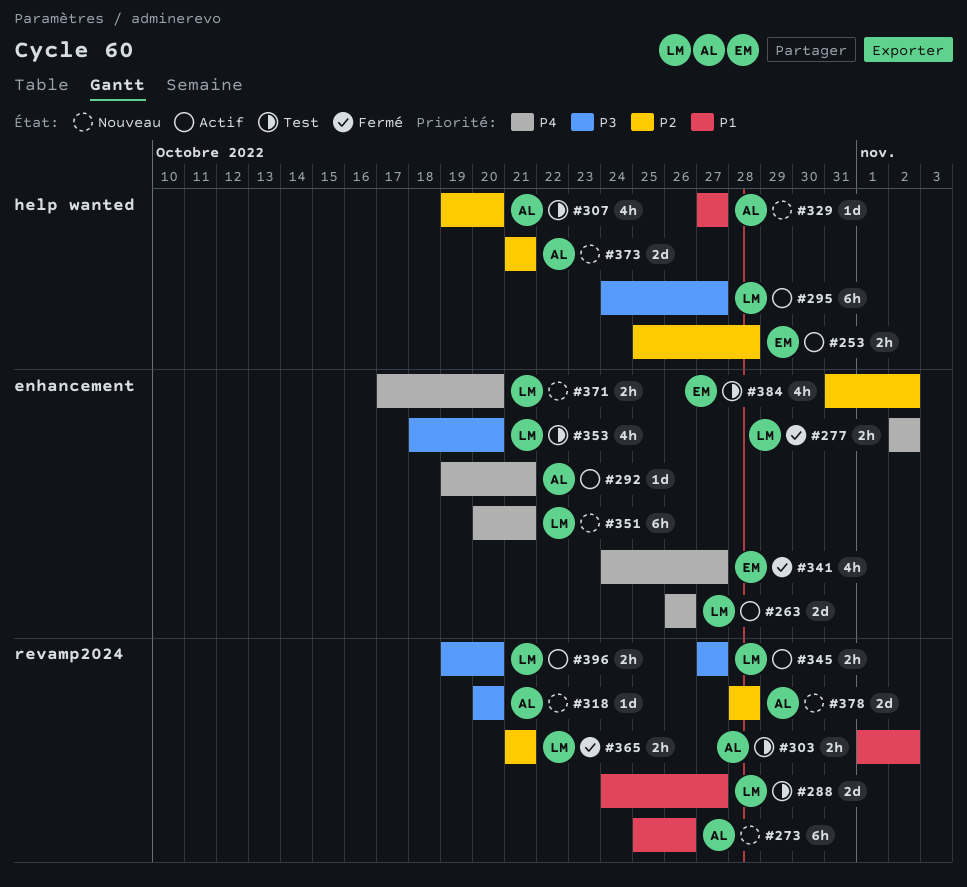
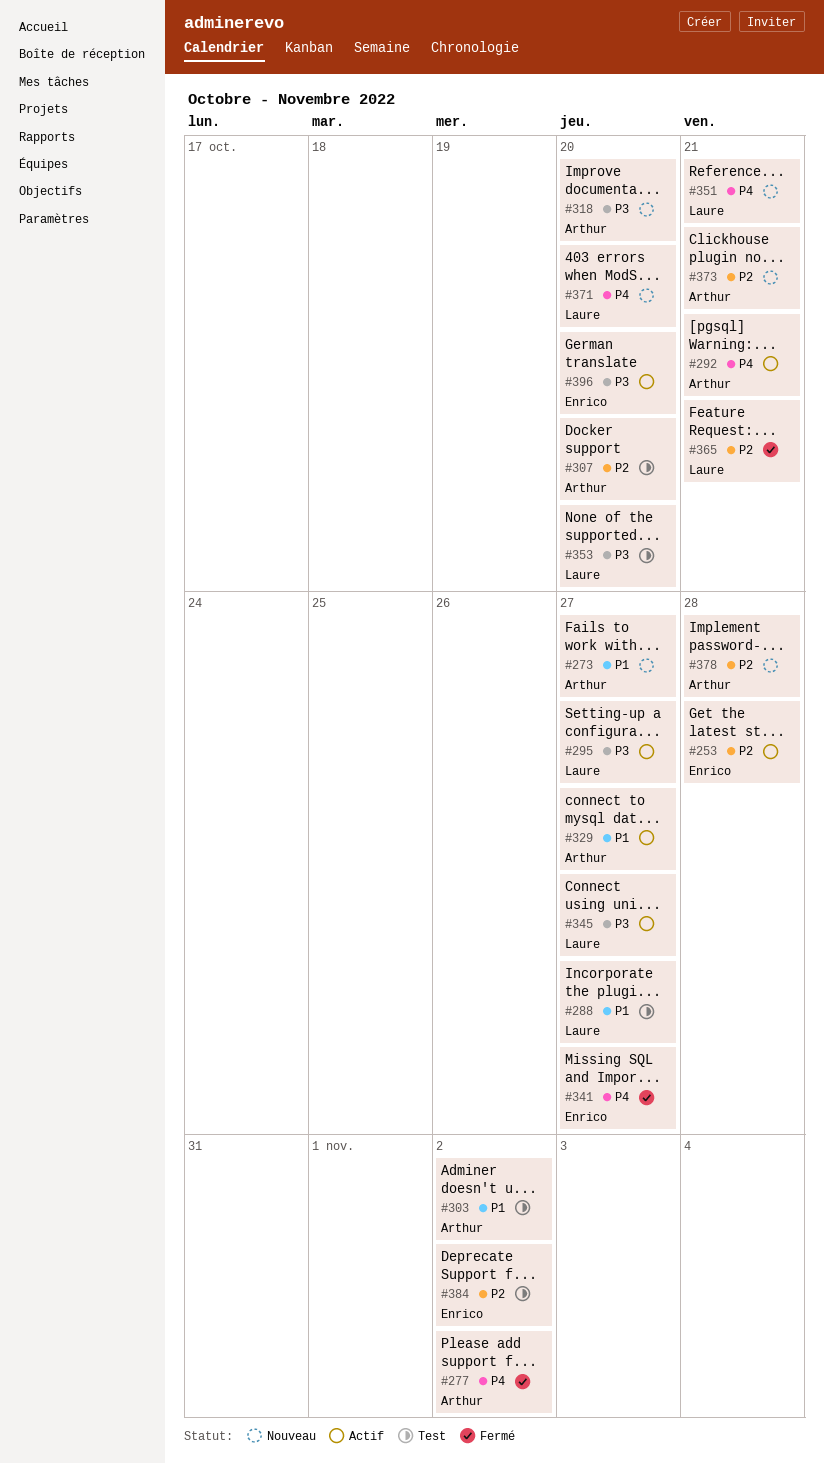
#263: present -> none
#273, due: Oct 26 -> Oct 27
#277, owner: Laure -> Arthur
#329, status: Nouveau -> Actif
#396, owner: Laure -> Enrico

